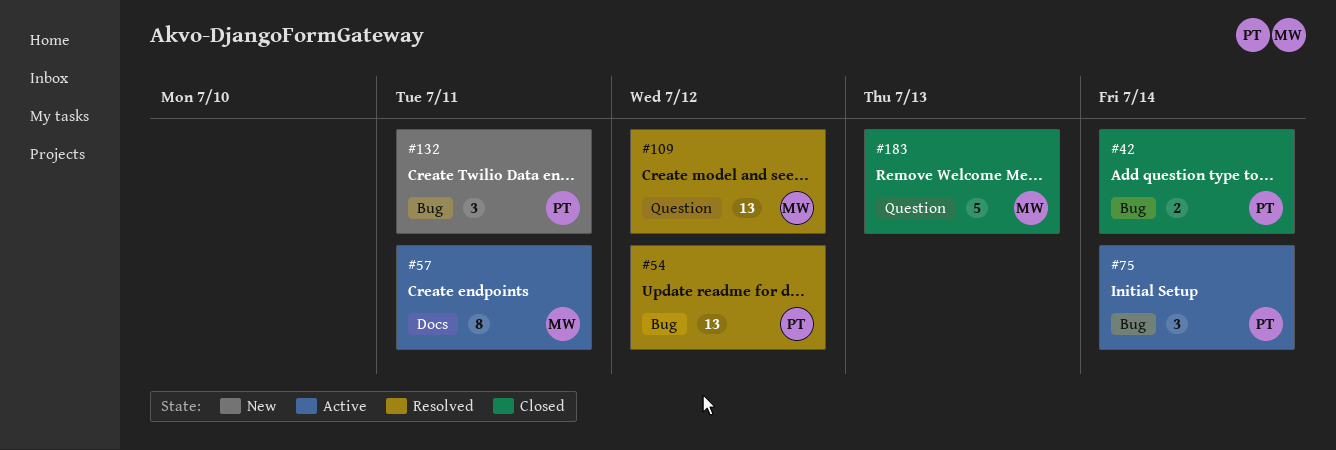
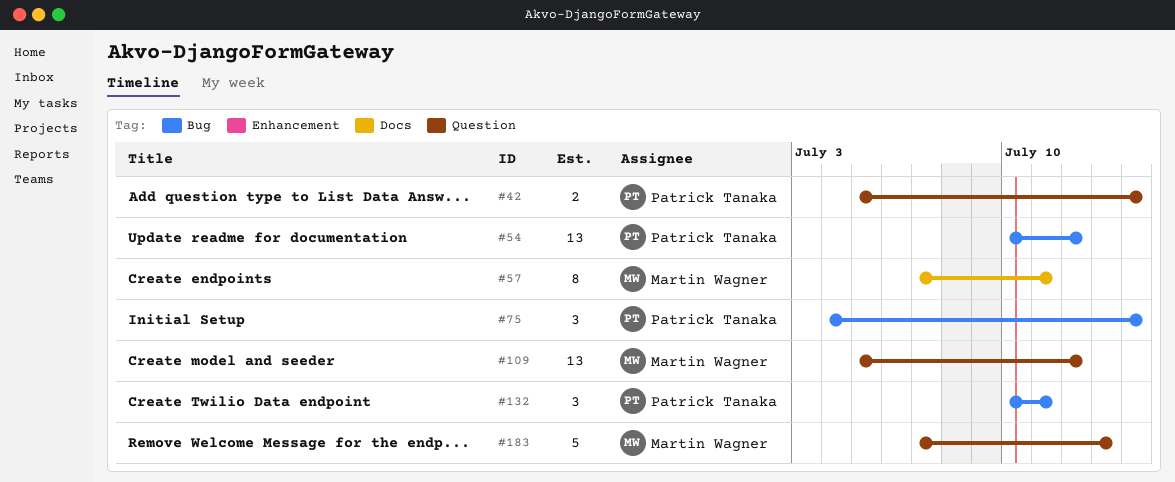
#42, label: Bug -> Question

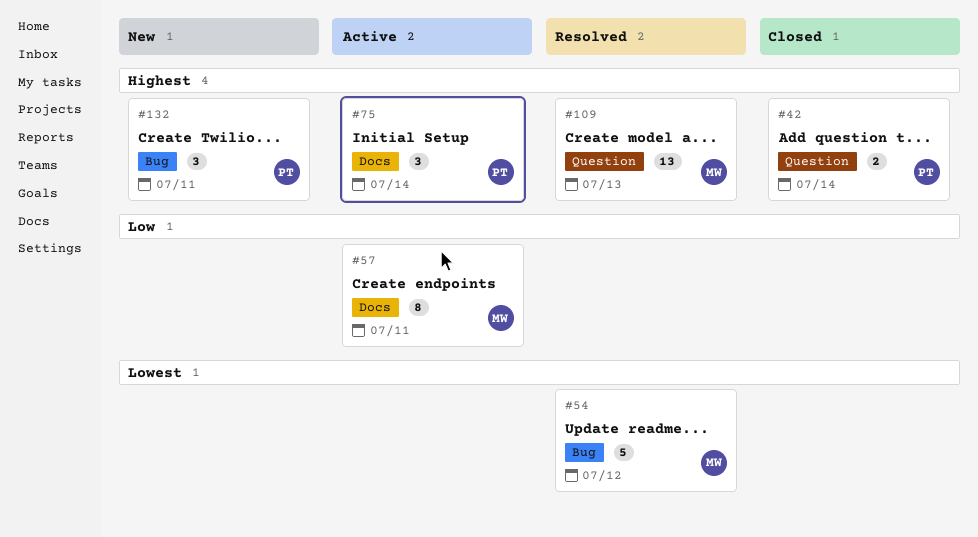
#54, owner: Patrick Tanaka -> Martin Wagner
#54, estimate: 13 -> 5
#75, label: Bug -> Docs
#109, due: Jul 12 -> Jul 13
#183: present -> none

